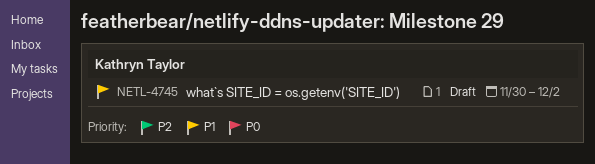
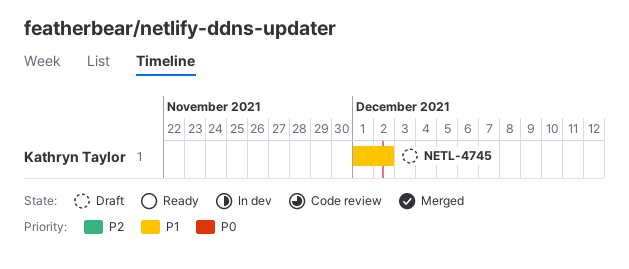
NETL-4745, start: Nov 30 -> Dec 1

